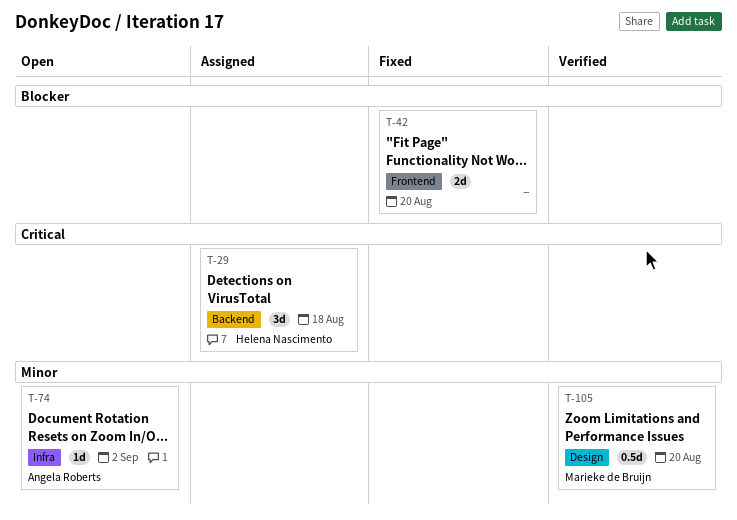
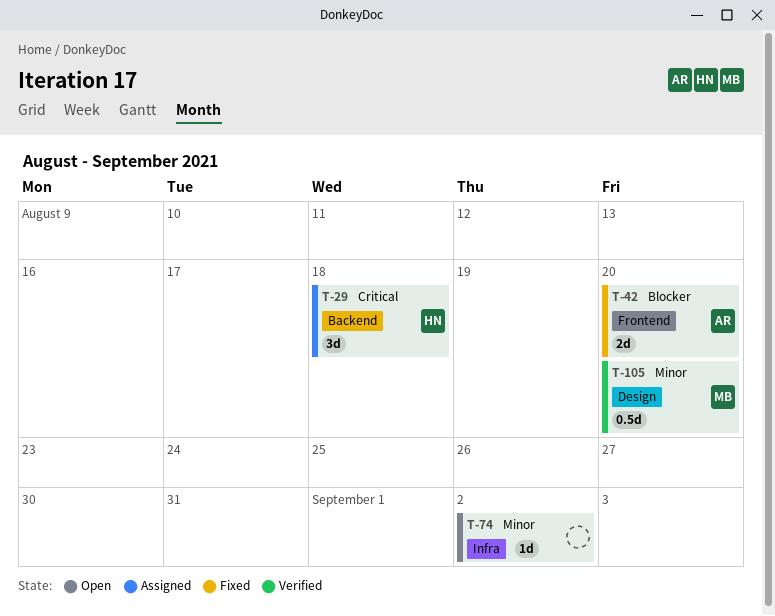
T-42, owner: none -> Angela Roberts
T-74, owner: Angela Roberts -> none

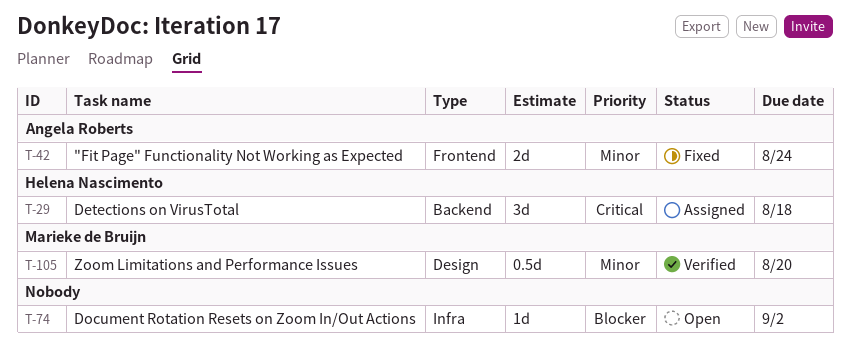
T-42, priority: Blocker -> Minor
T-42, due: Aug 20 -> Aug 24
T-74, priority: Minor -> Blocker

